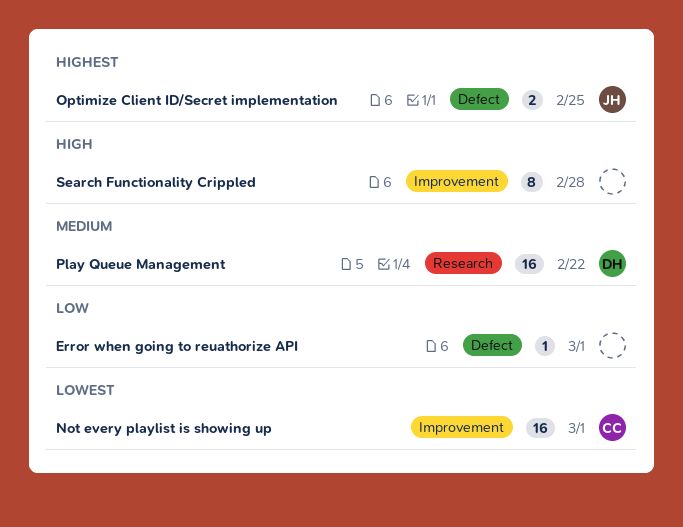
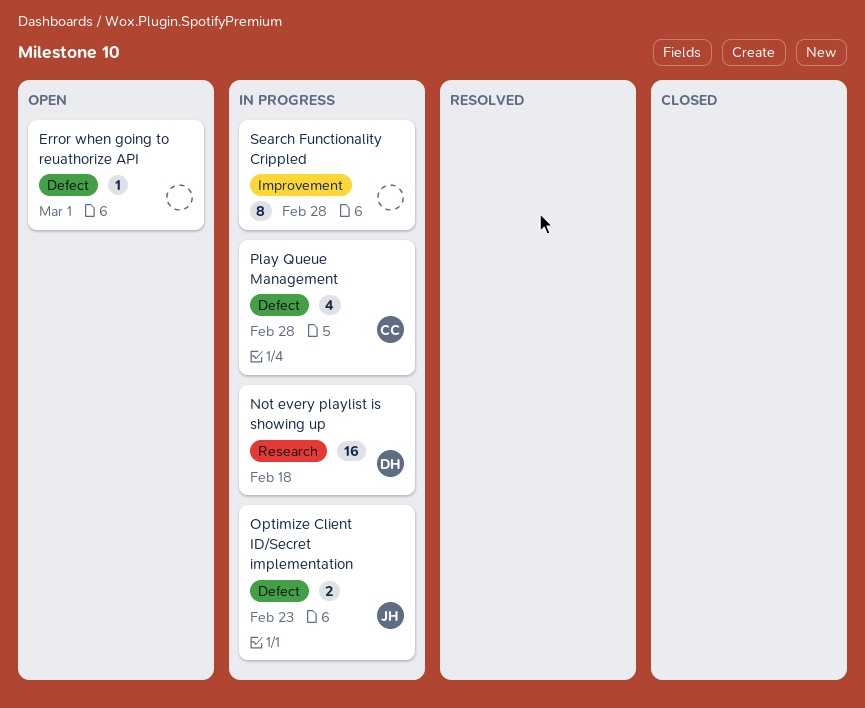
Not every playlist is showing up, owner: CC -> DH
Not every playlist is showing up, label: Improvement -> Research
Not every playlist is showing up, due: Mar 1 -> Feb 18
Optimize Client ID/Secret implementation, due: Feb 25 -> Feb 23
Play Queue Management, owner: DH -> CC
Play Queue Management, label: Research -> Defect
Play Queue Management, estimate: 16 -> 4
Play Queue Management, due: Feb 22 -> Feb 28

